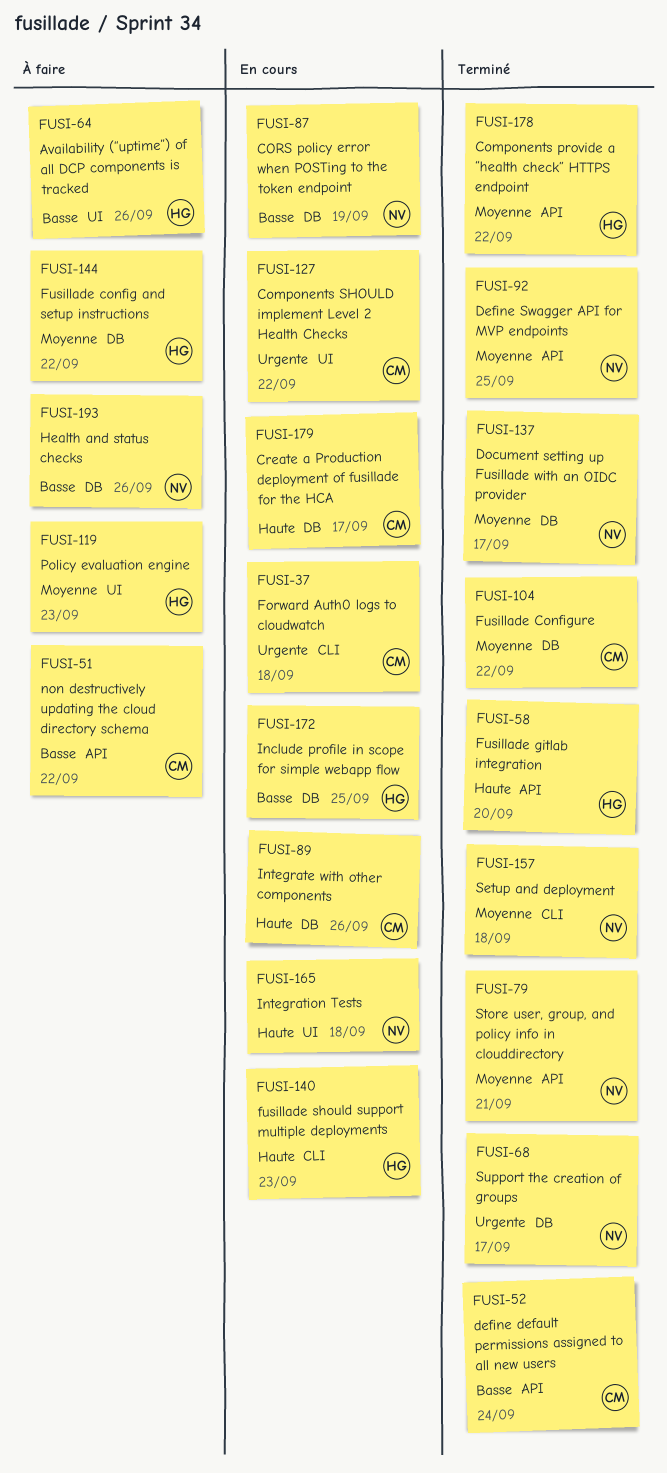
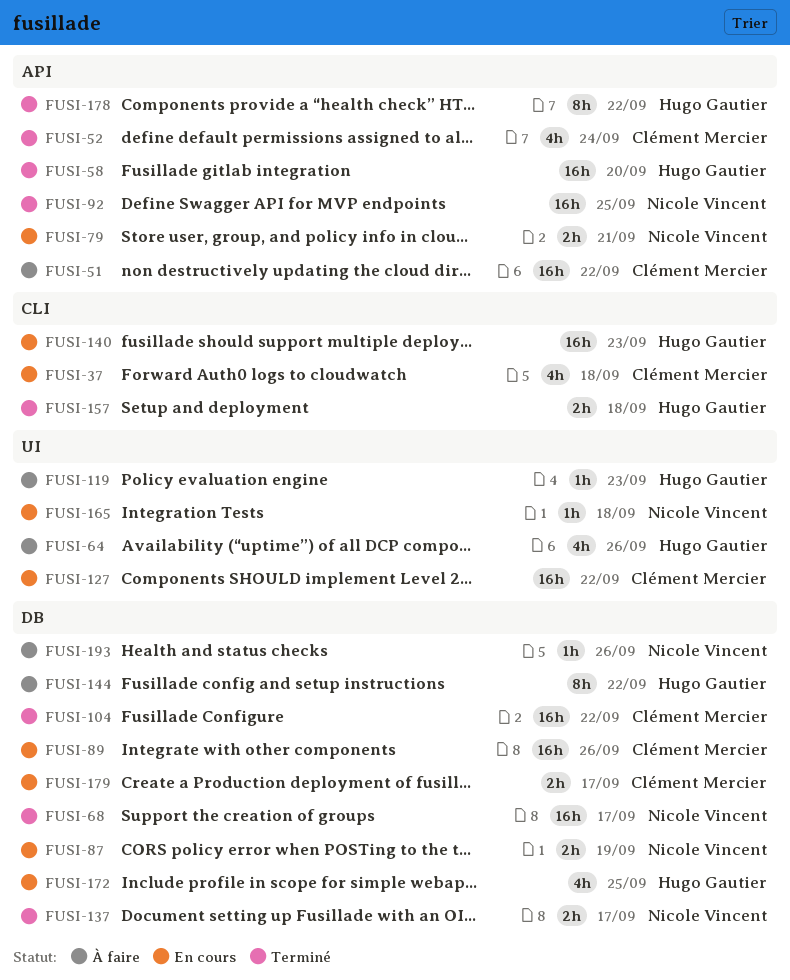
FUSI-79, status: Terminé -> En cours
FUSI-157, owner: Nicole Vincent -> Hugo Gautier

